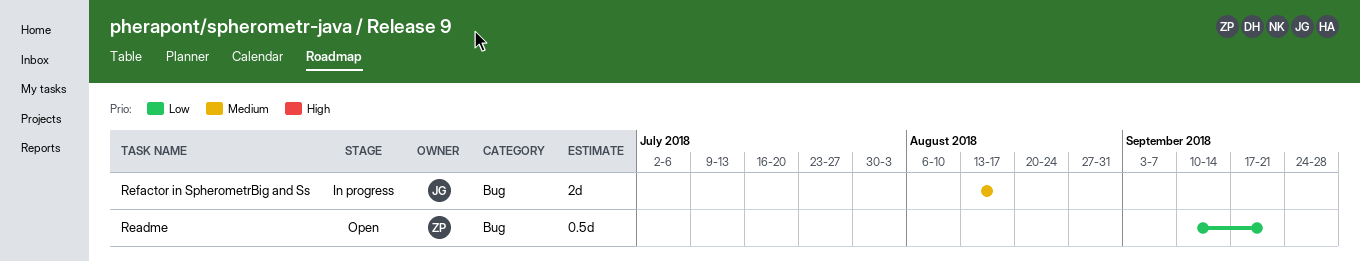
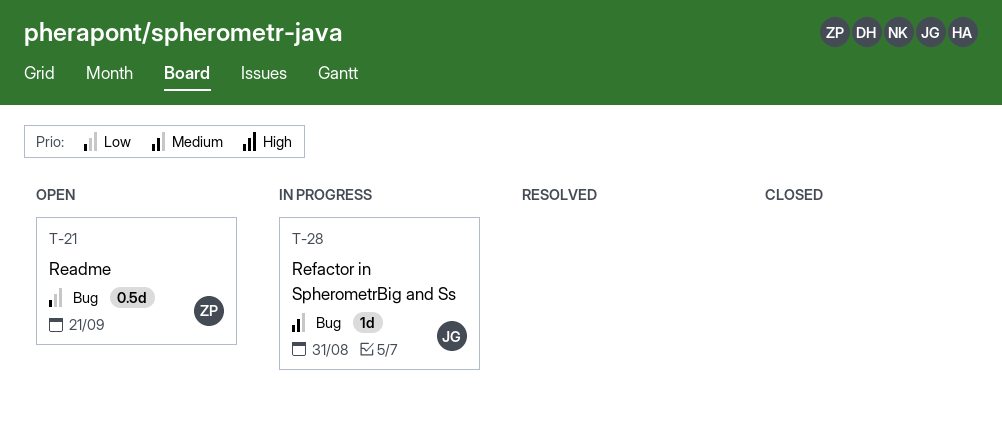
Refactor in SpherometrBig and Ss, estimate: 2d -> 1d
Refactor in SpherometrBig and Ss, due: Aug 17 -> Aug 31

